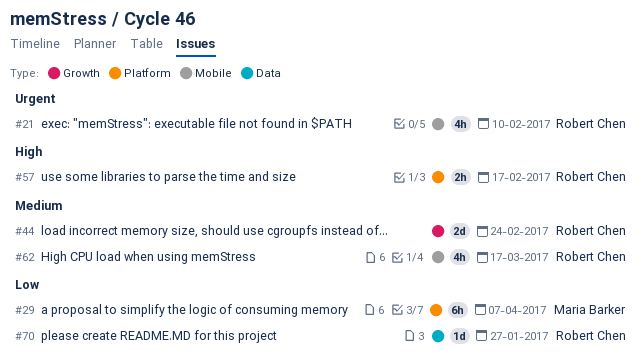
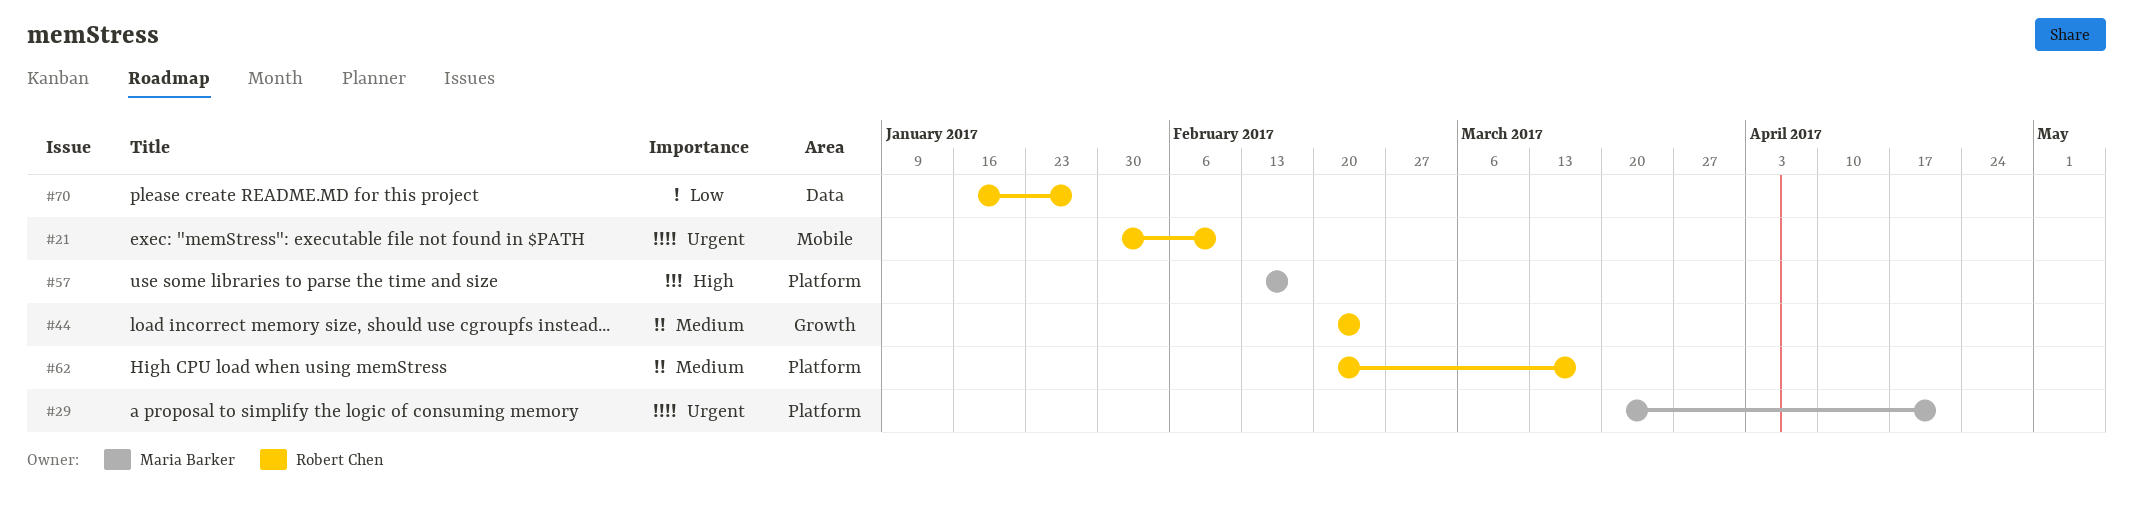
#29, priority: Low -> Urgent
#29, due: Apr 7 -> Apr 21
#57, owner: Robert Chen -> Maria Barker
#62, label: Mobile -> Platform

